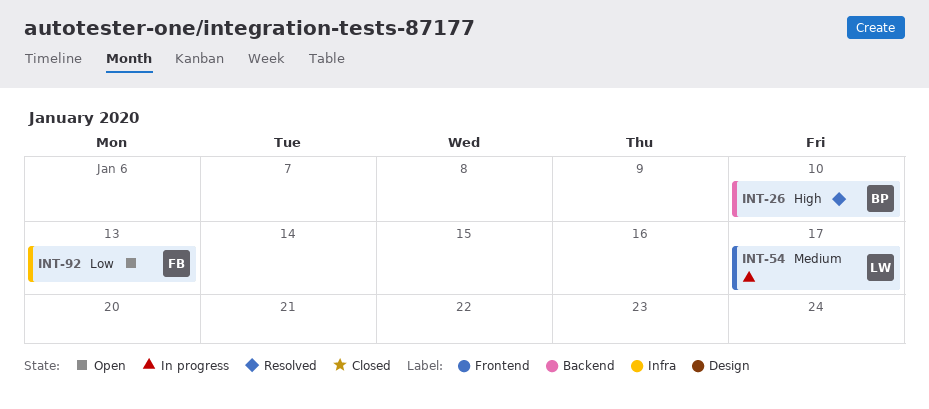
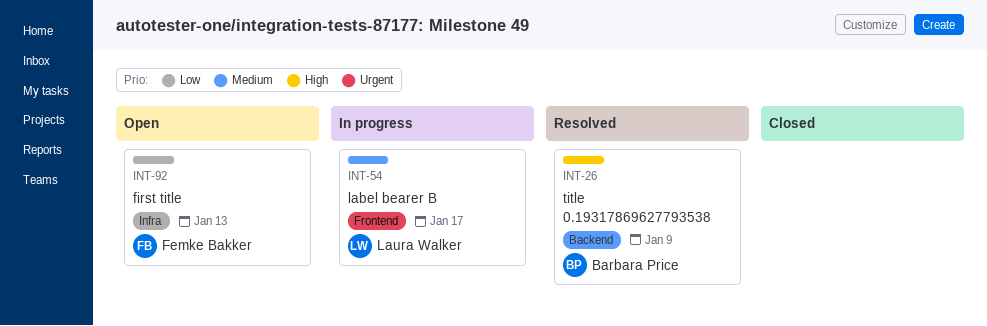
INT-26, due: Jan 10 -> Jan 9

